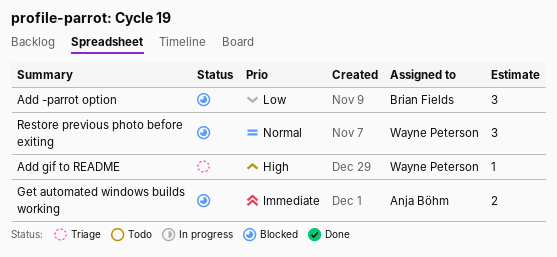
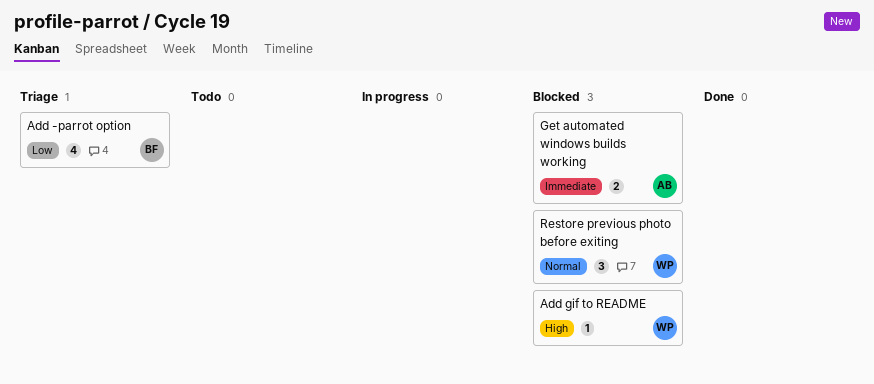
Add -parrot option, status: Blocked -> Triage
Add -parrot option, estimate: 3 -> 4
Add gif to README, status: Triage -> Blocked

